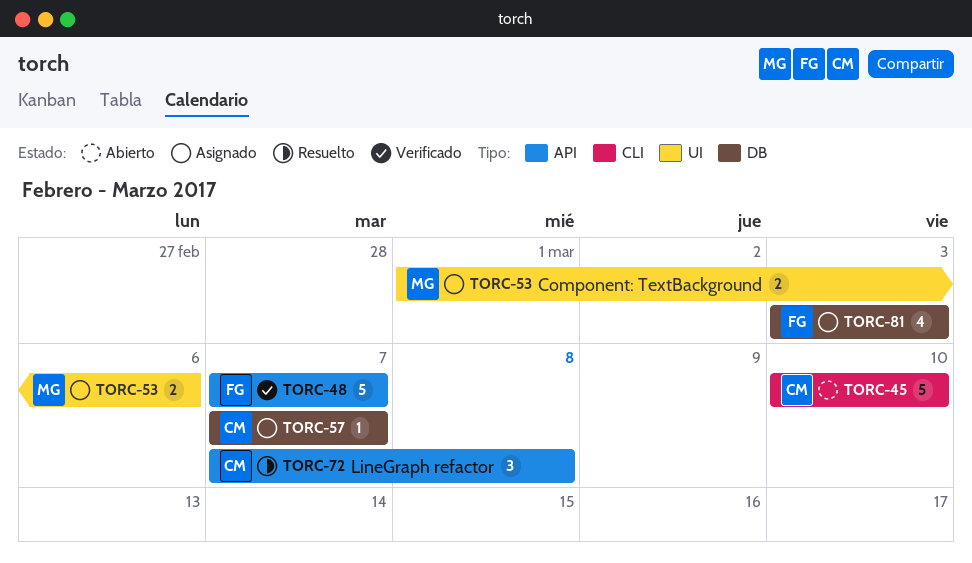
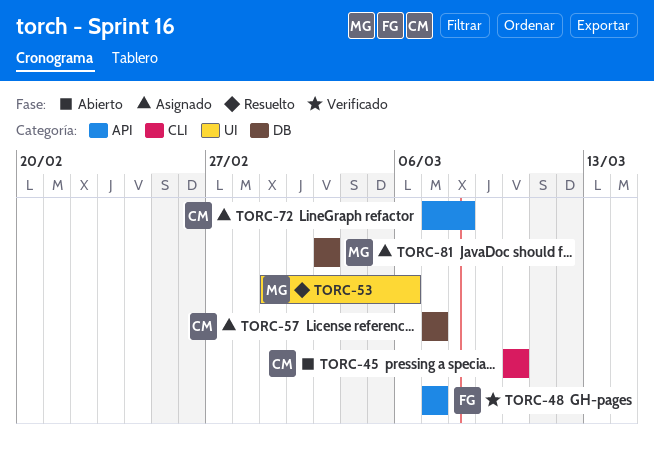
TORC-53, status: Asignado -> Resuelto
TORC-72, status: Resuelto -> Asignado
TORC-81, owner: FG -> MG

